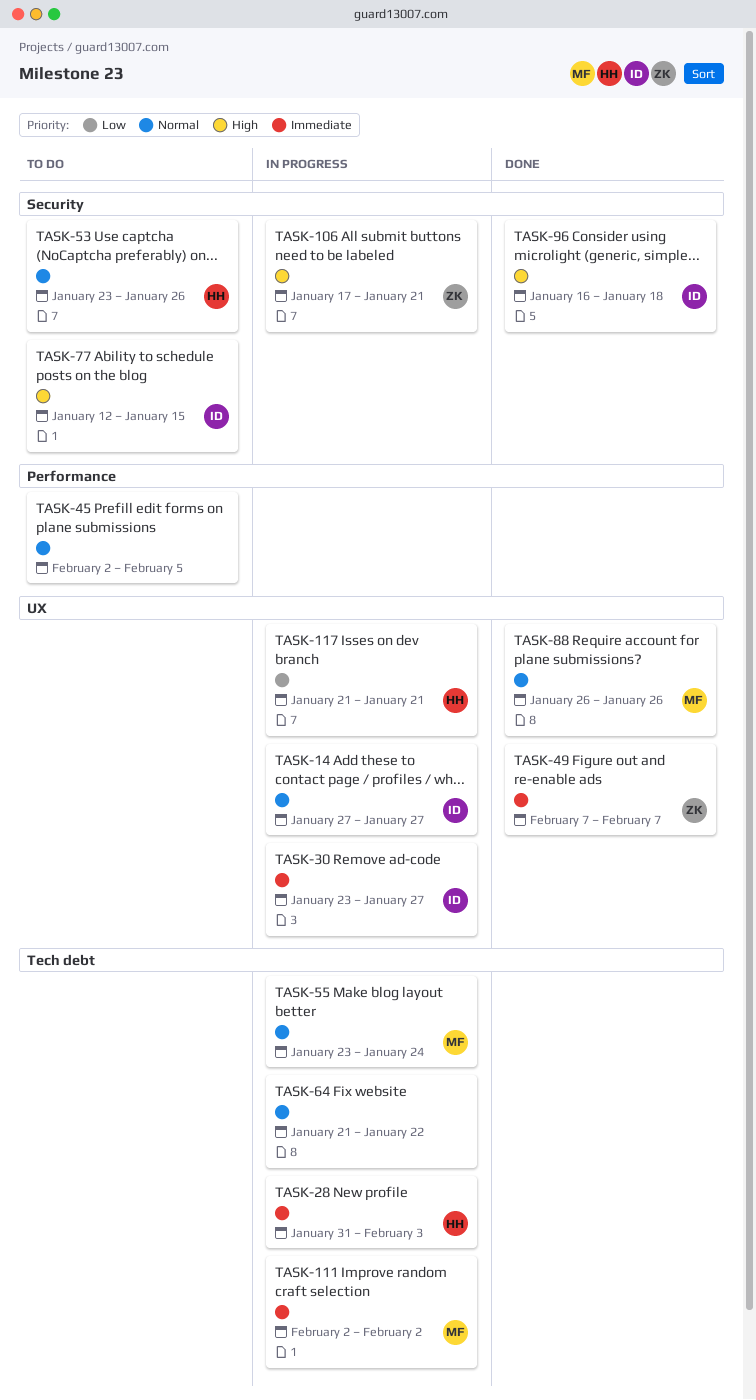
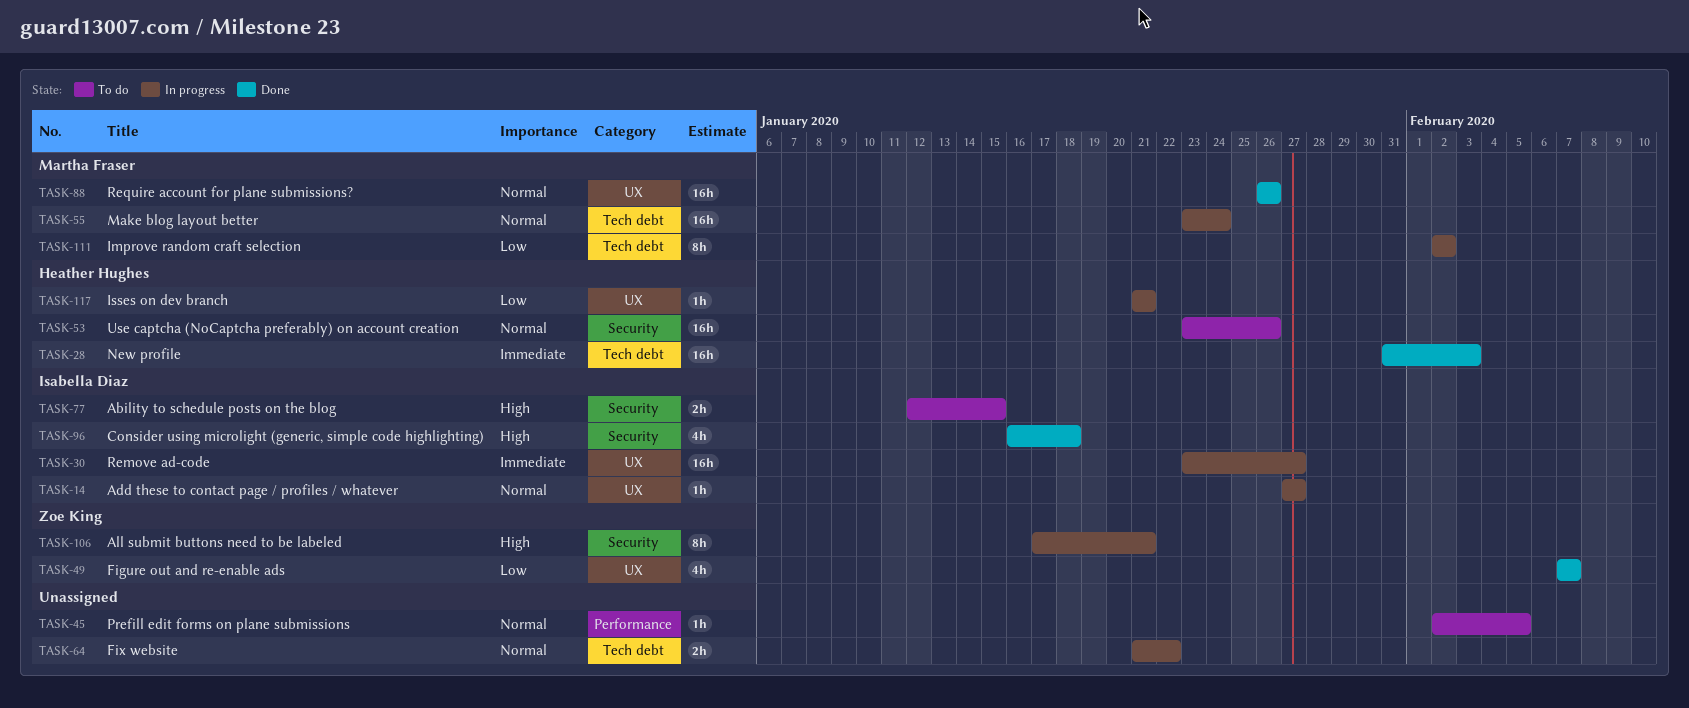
TASK-28, status: In progress -> Done
TASK-49, priority: Immediate -> Low
TASK-111, priority: Immediate -> Low

